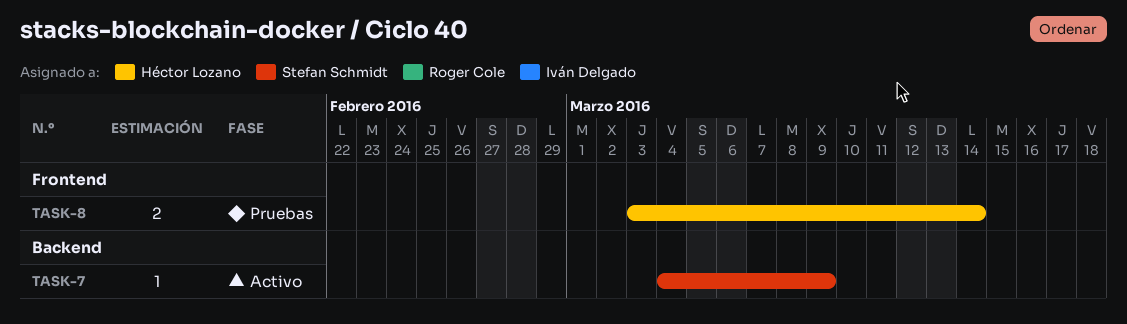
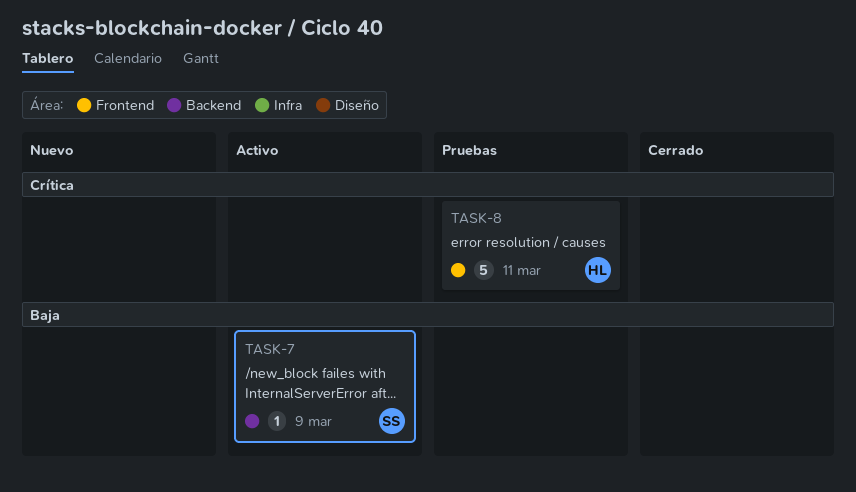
TASK-8, estimate: 2 -> 5
TASK-8, due: Mar 14 -> Mar 11

